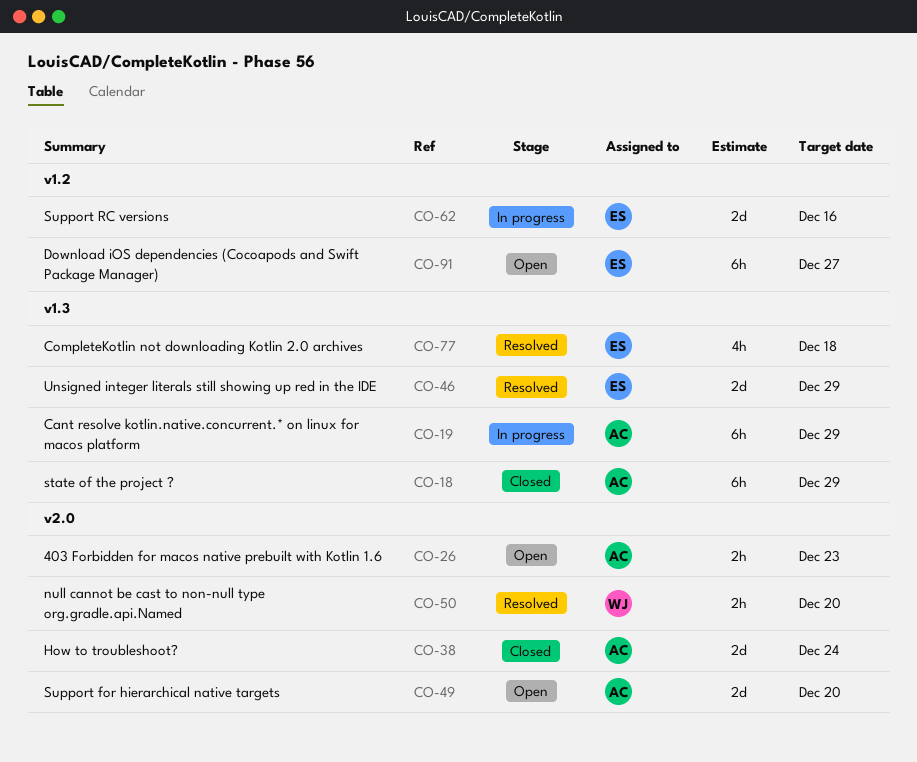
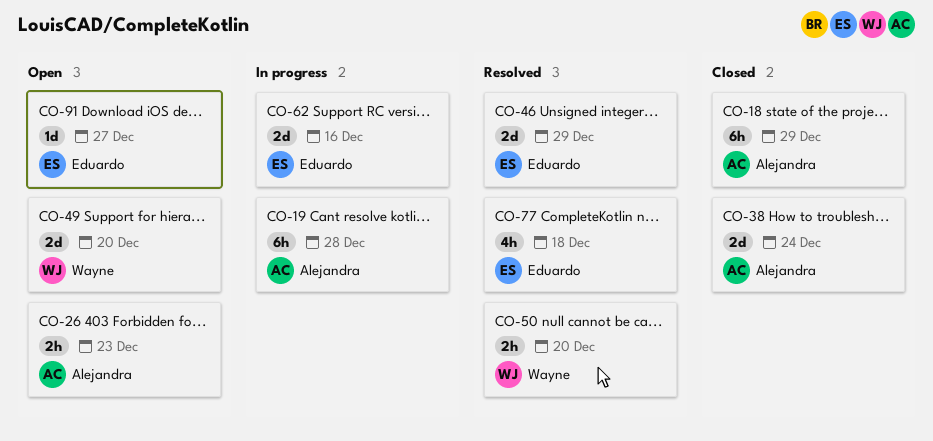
CO-19, due: Dec 29 -> Dec 28
CO-49, owner: Alejandra -> Wayne
CO-91, estimate: 6h -> 1d

